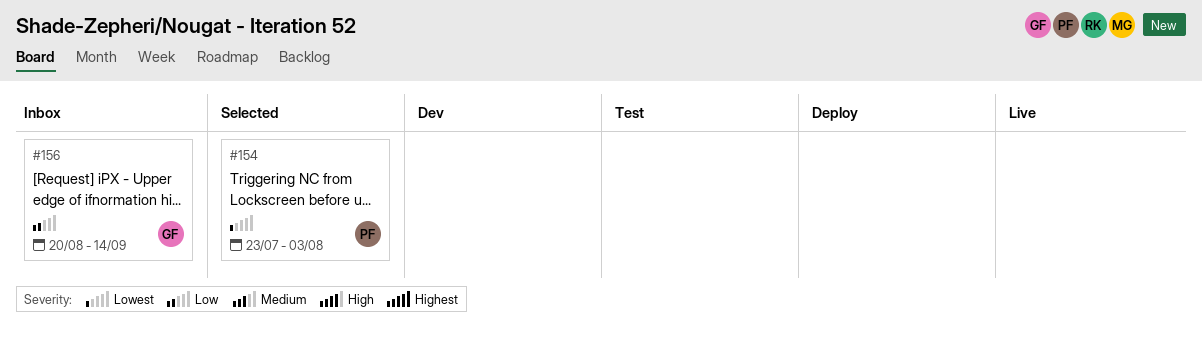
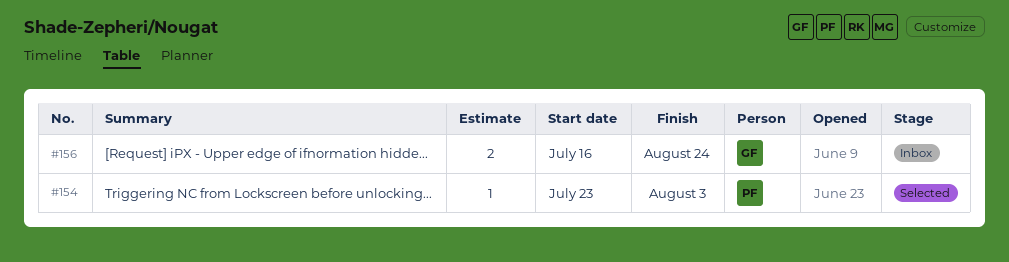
#156, start: Aug 20 -> Jul 16
#156, due: Sep 14 -> Aug 24

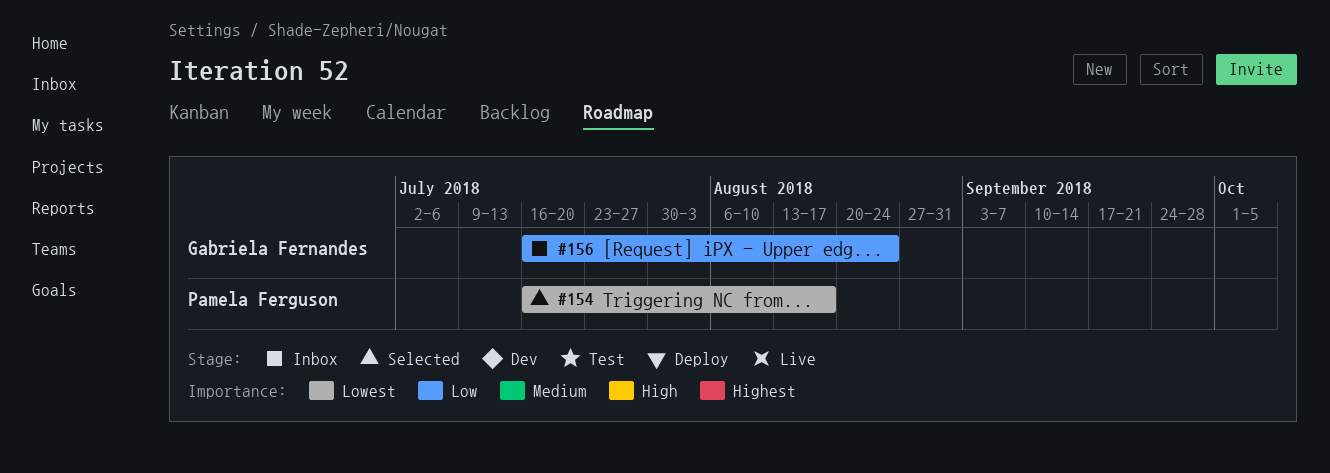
#154, start: Jul 23 -> Jul 16
#154, due: Aug 3 -> Aug 17

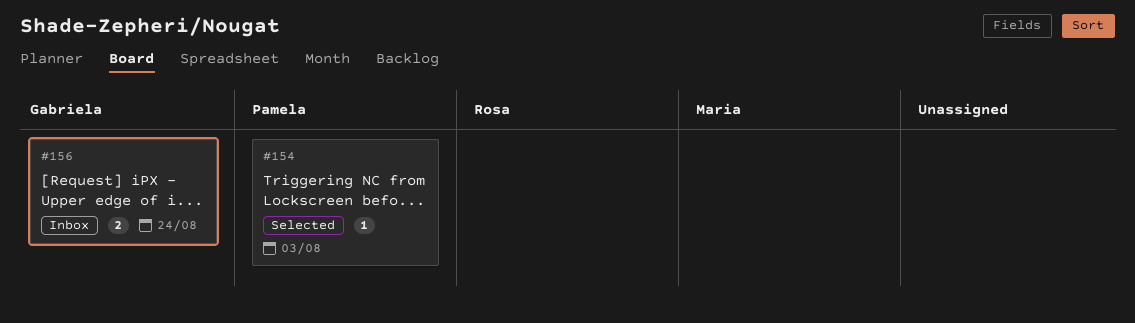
#154, due: Aug 17 -> Aug 3

